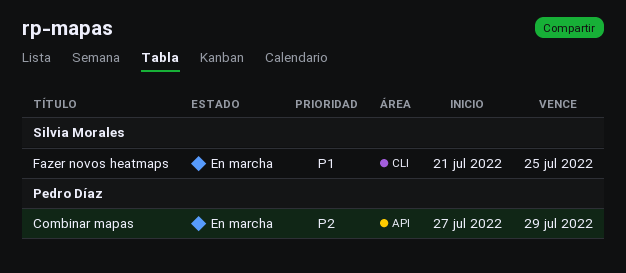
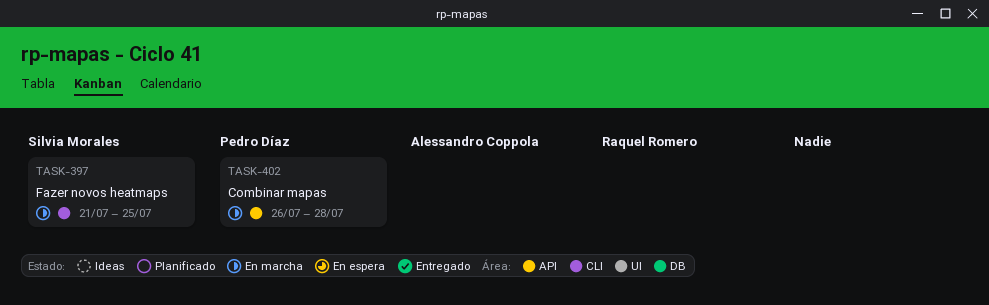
Combinar mapas, start: Jul 27 -> Jul 26
Combinar mapas, due: Jul 29 -> Jul 28

